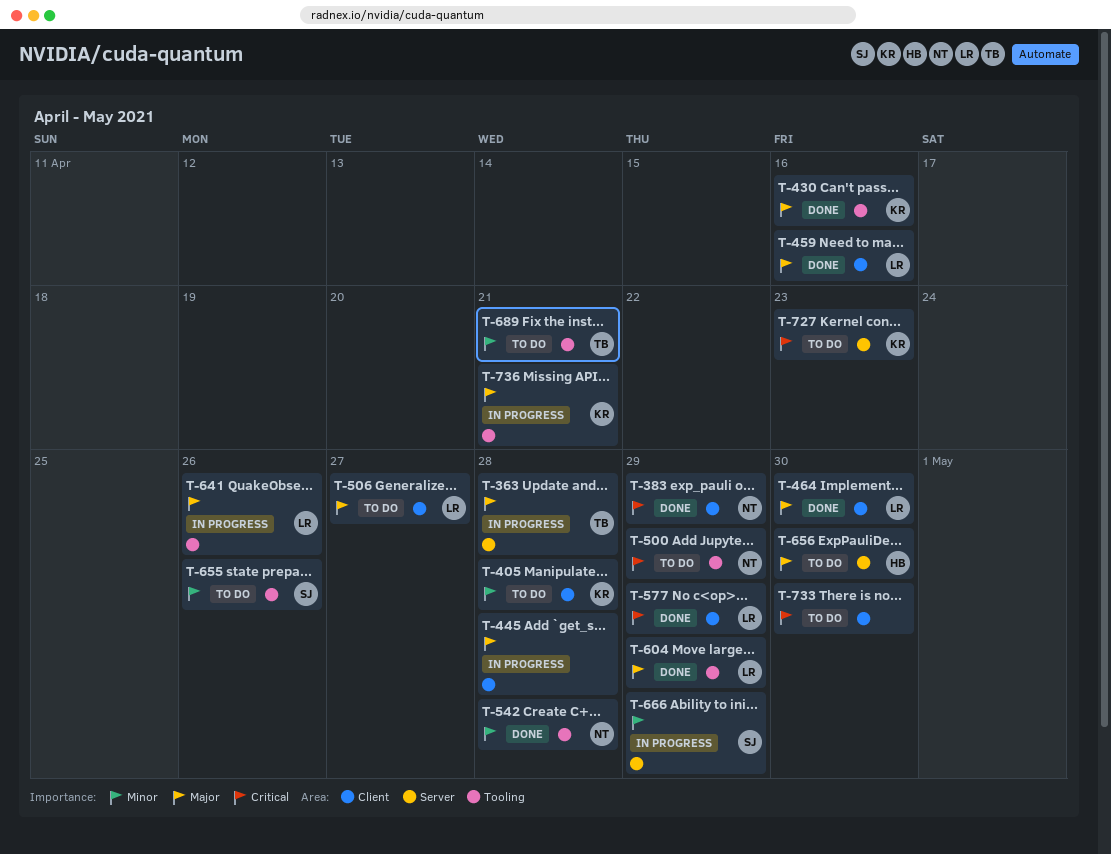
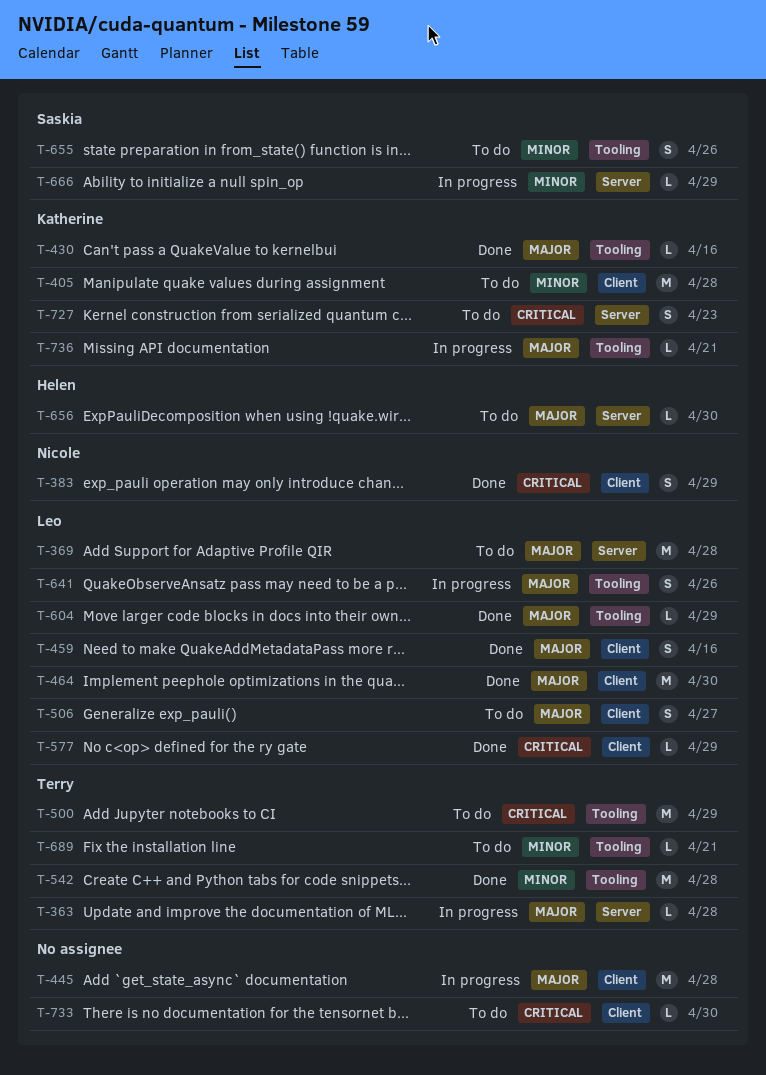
T-369: none -> present
T-500, owner: Nicole -> Terry
T-542, owner: Nicole -> Terry

